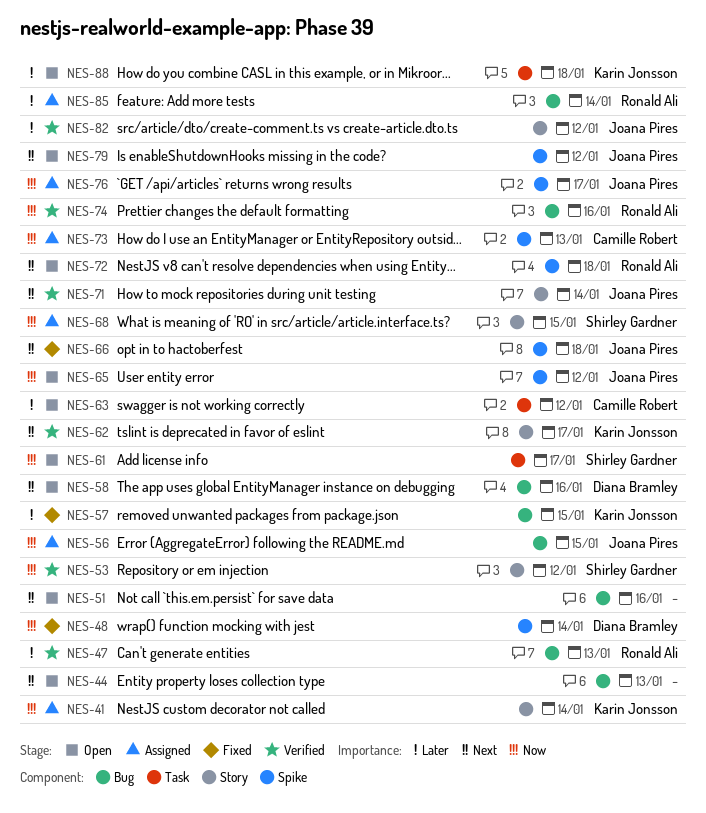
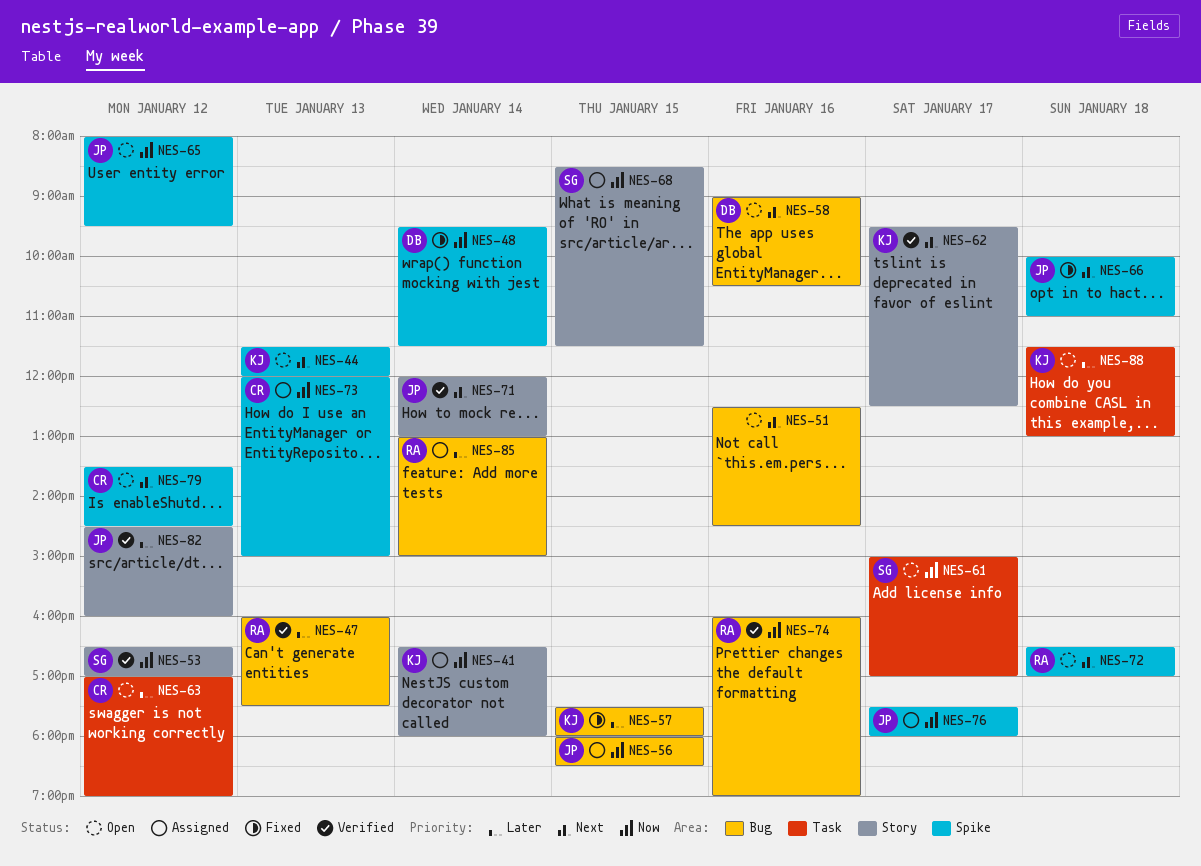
NES-44, owner: none -> Karin Jonsson
NES-44, label: Bug -> Spike
NES-79, owner: Joana Pires -> Camille Robert

